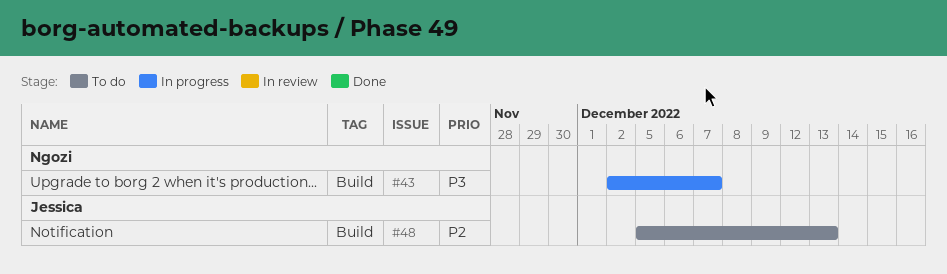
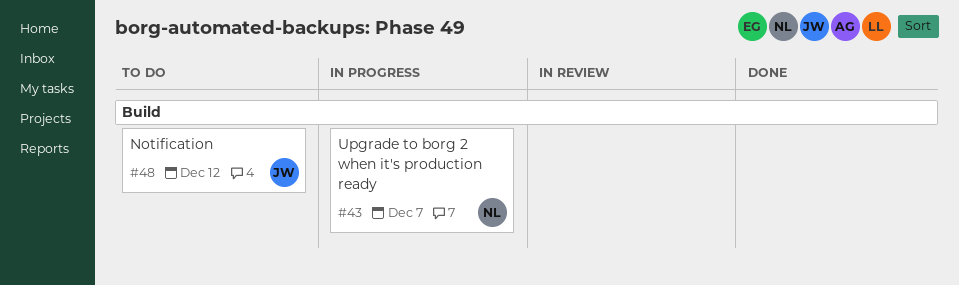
#48, due: Dec 13 -> Dec 12

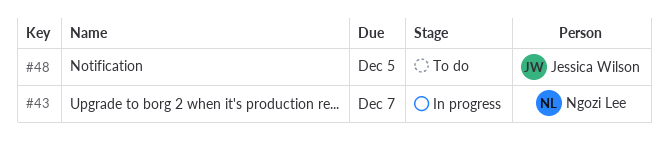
#48, due: Dec 12 -> Dec 5

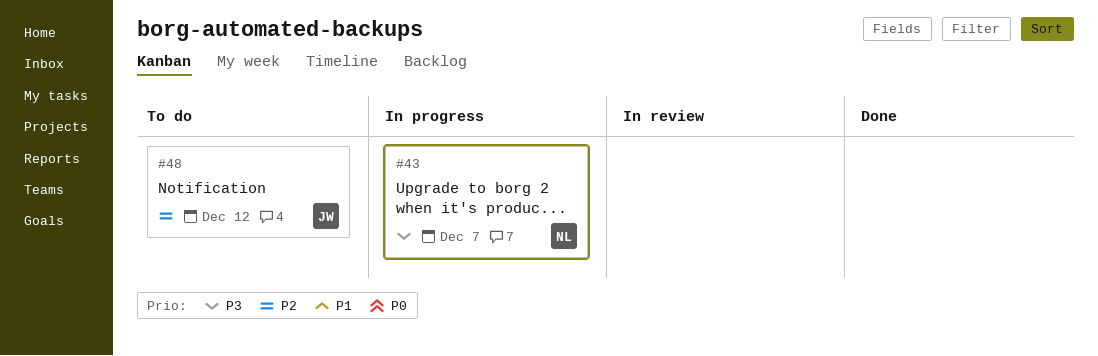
#48, due: Dec 5 -> Dec 12

